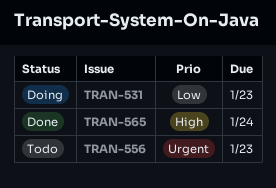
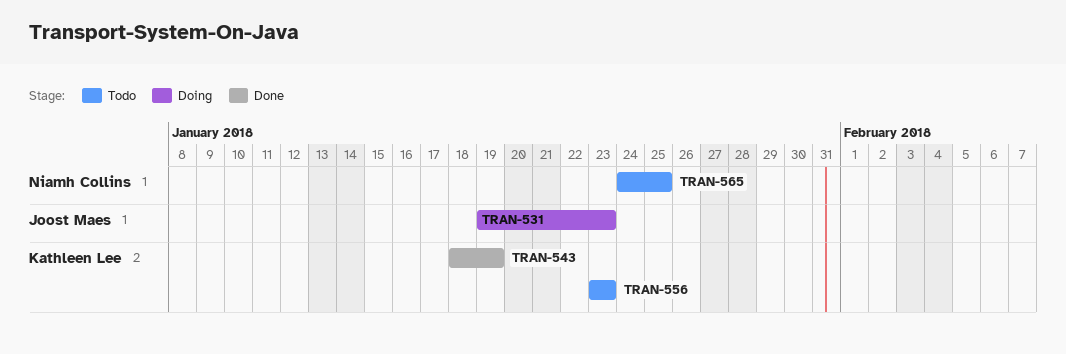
TRAN-543: none -> present
TRAN-565, status: Done -> Todo
TRAN-565, due: Jan 24 -> Jan 25

